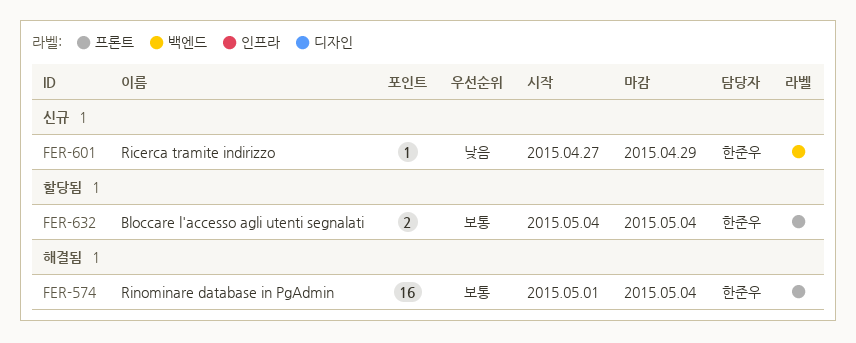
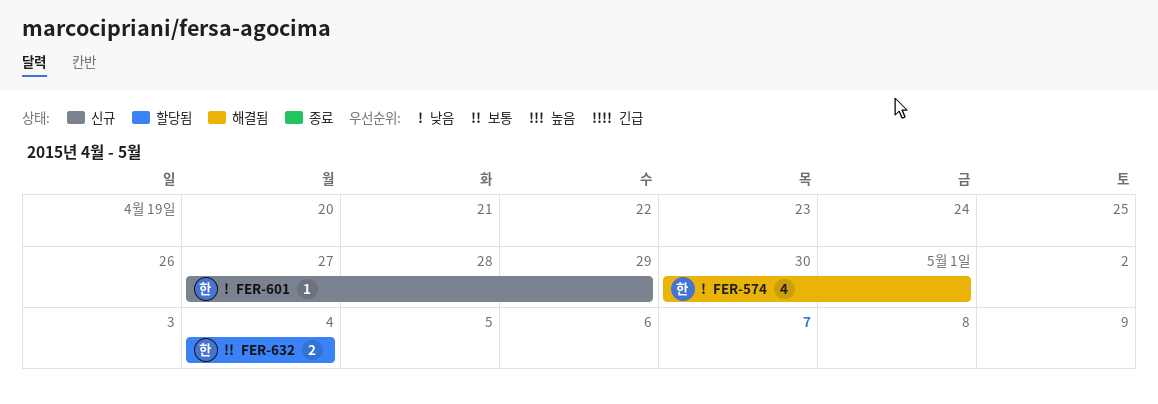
FER-574, priority: 보통 -> 낮음
FER-574, estimate: 16 -> 4
FER-574, start: May 1 -> Apr 30
FER-574, due: May 4 -> May 1

